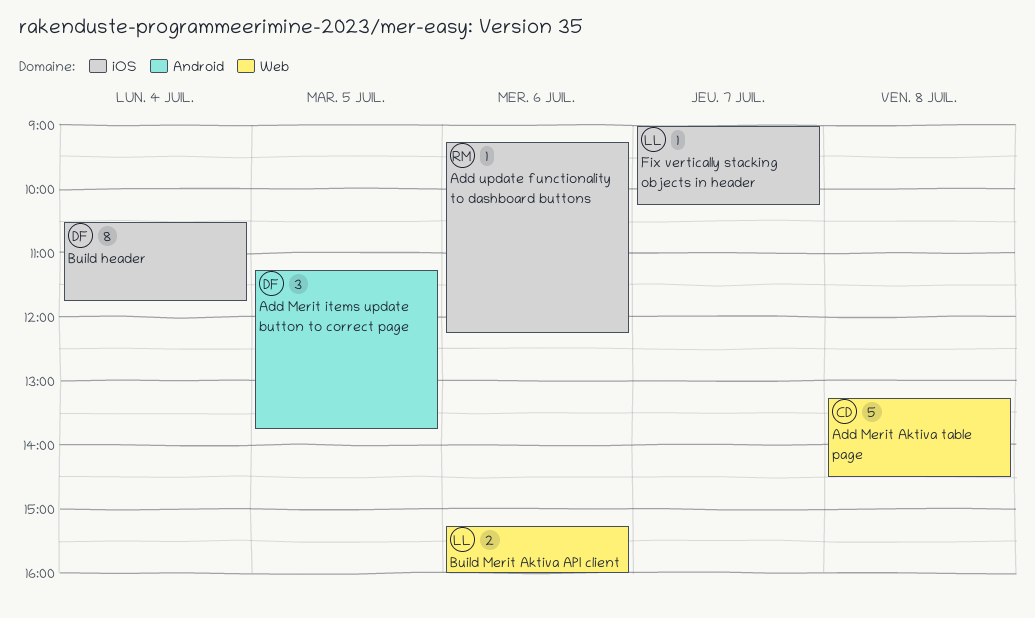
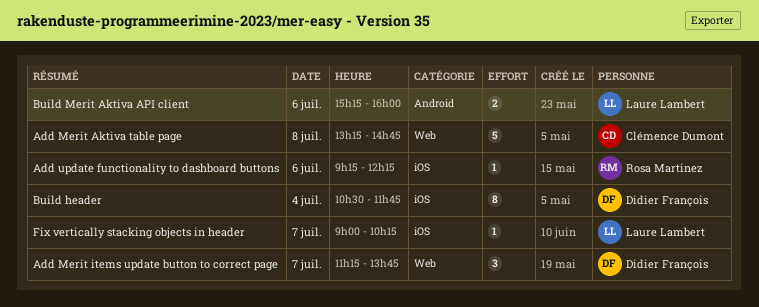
Add Merit Aktiva table page, ends: 14:30 -> 14:45
Add Merit items update button to correct page, label: Android -> Web
Add Merit items update button to correct page, day: Jul 5 -> Jul 7
Build Merit Aktiva API client, label: Web -> Android

